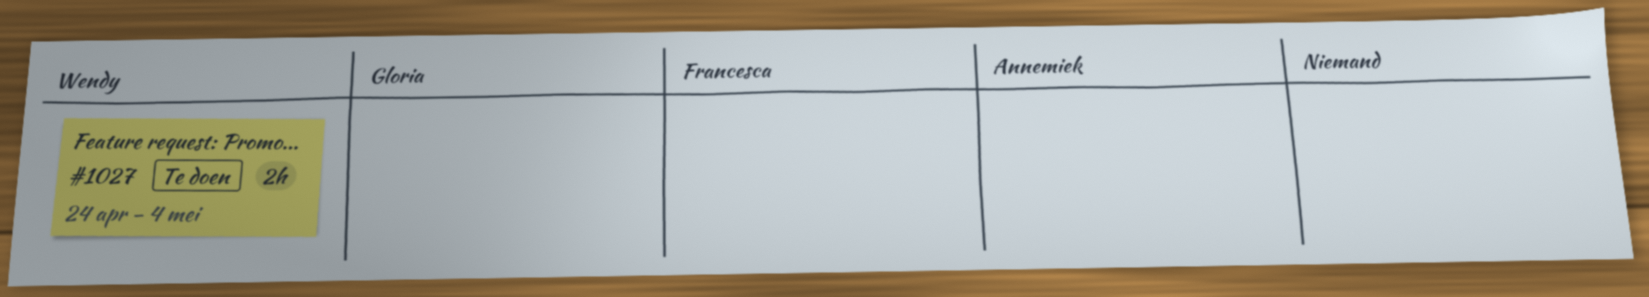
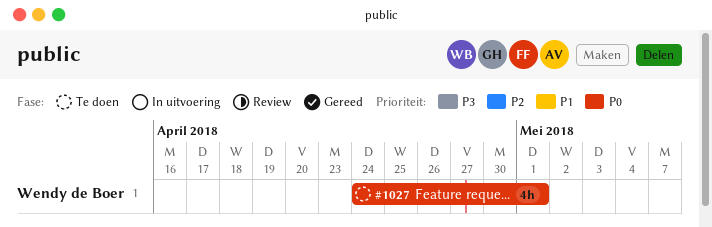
#1027, estimate: 2h -> 4h
#1027, due: May 4 -> May 1

